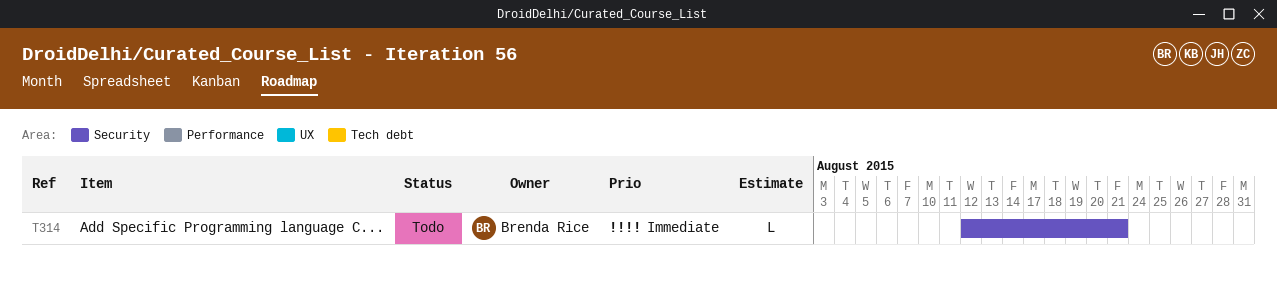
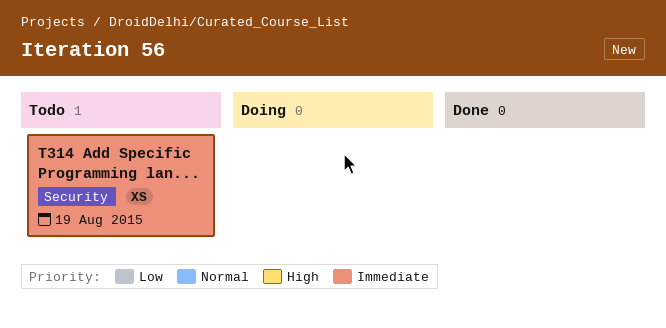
T314, estimate: L -> XS
T314, due: Aug 21 -> Aug 19

